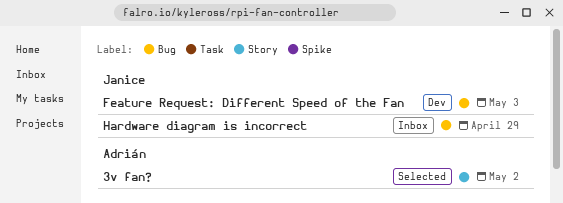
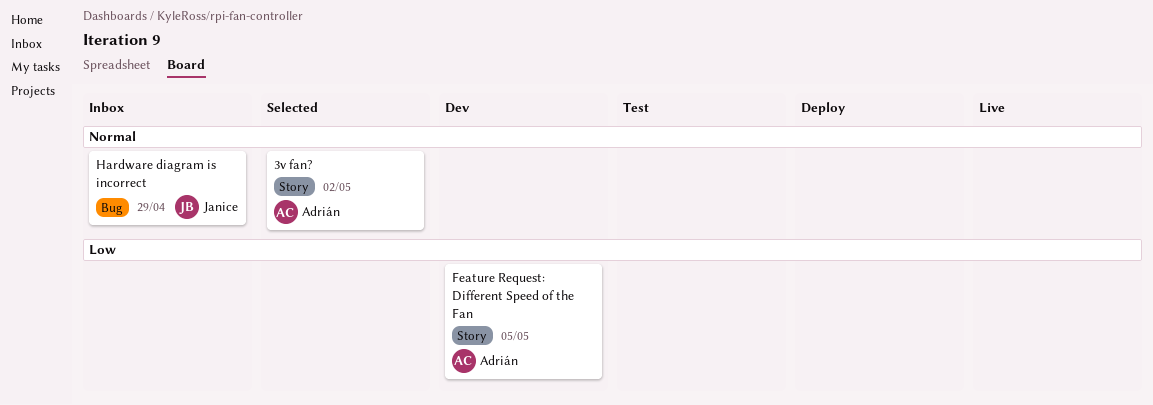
Feature Request: Different Speed of the Fan, owner: Janice -> Adrián
Feature Request: Different Speed of the Fan, label: Bug -> Story
Feature Request: Different Speed of the Fan, due: May 3 -> May 5

